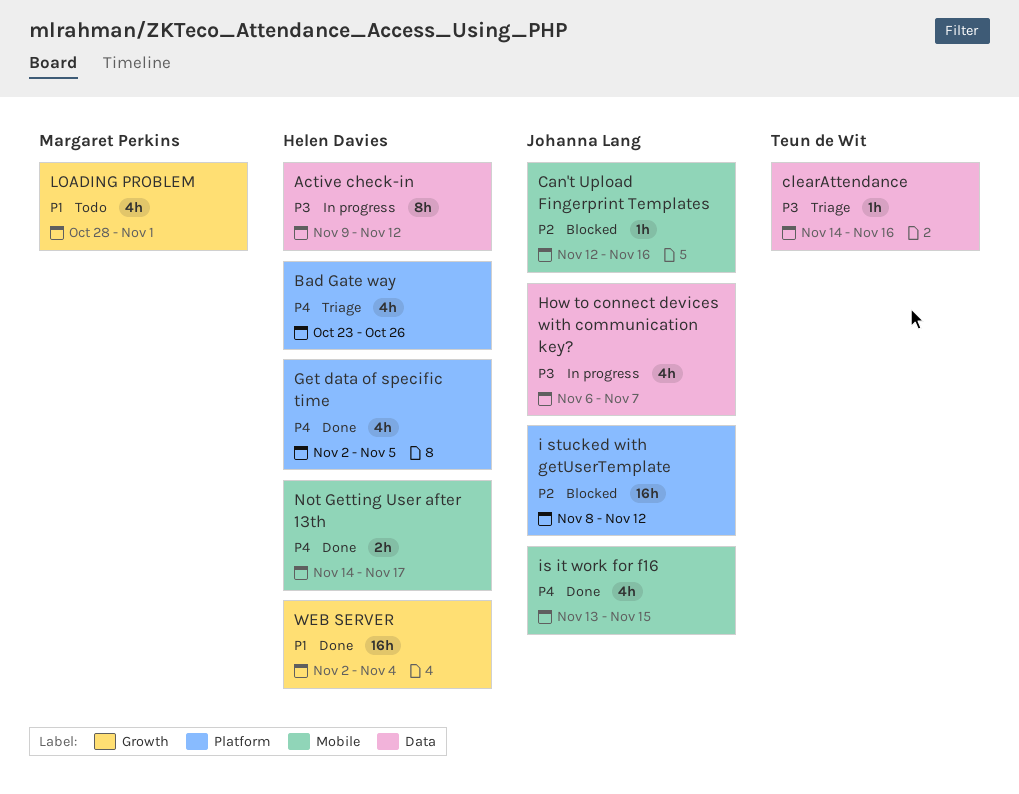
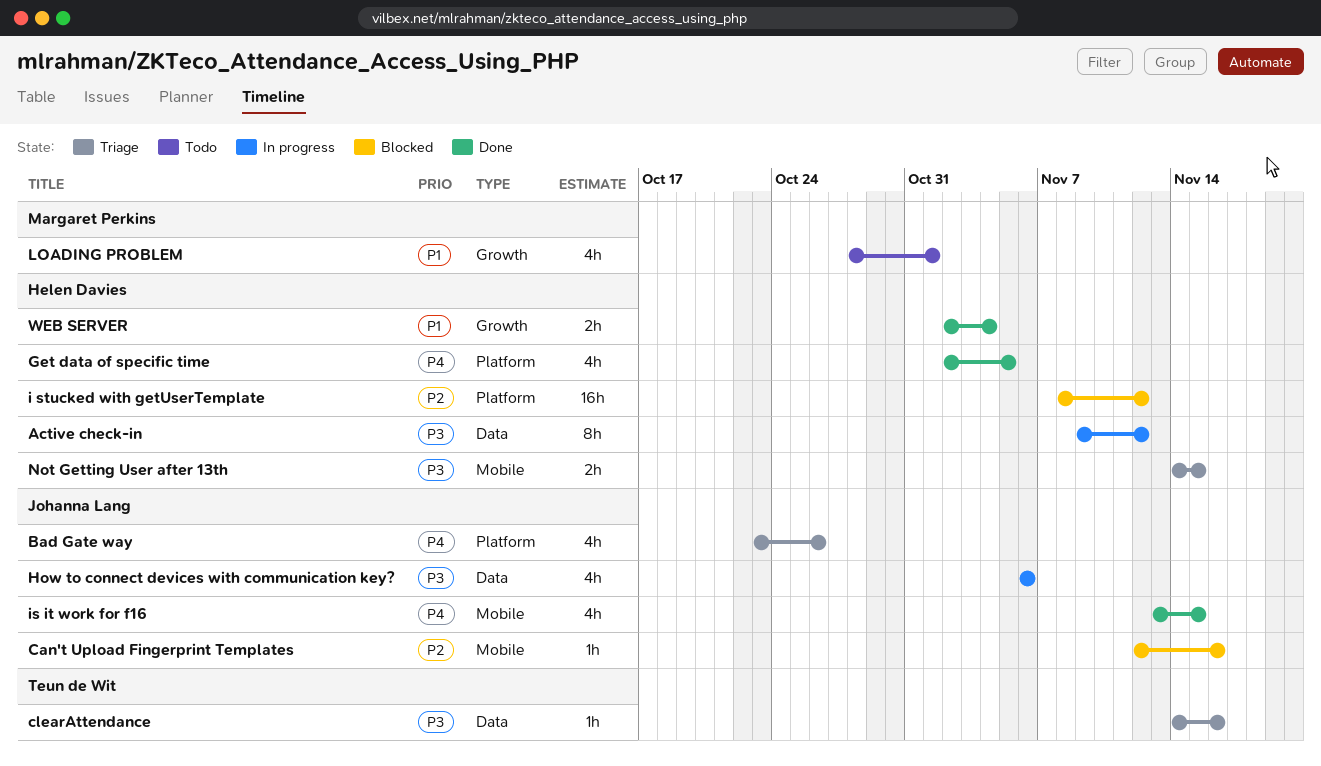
Bad Gate way, owner: Helen Davies -> Johanna Lang
How to connect devices with communication key?, due: Nov 7 -> Nov 6
i stucked with getUserTemplate, owner: Johanna Lang -> Helen Davies
Not Getting User after 13th, status: Done -> Triage
Not Getting User after 13th, priority: P4 -> P3
Not Getting User after 13th, due: Nov 17 -> Nov 15
WEB SERVER, estimate: 16h -> 2h

